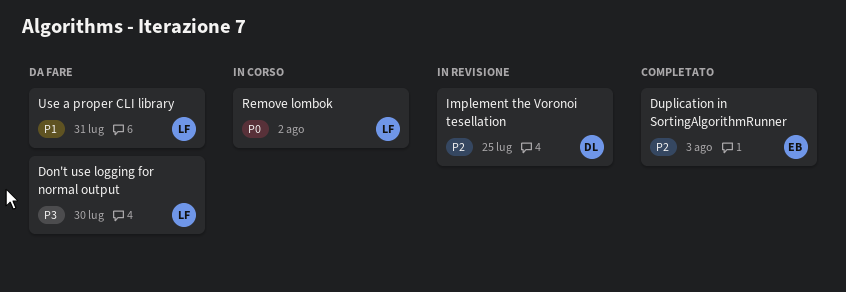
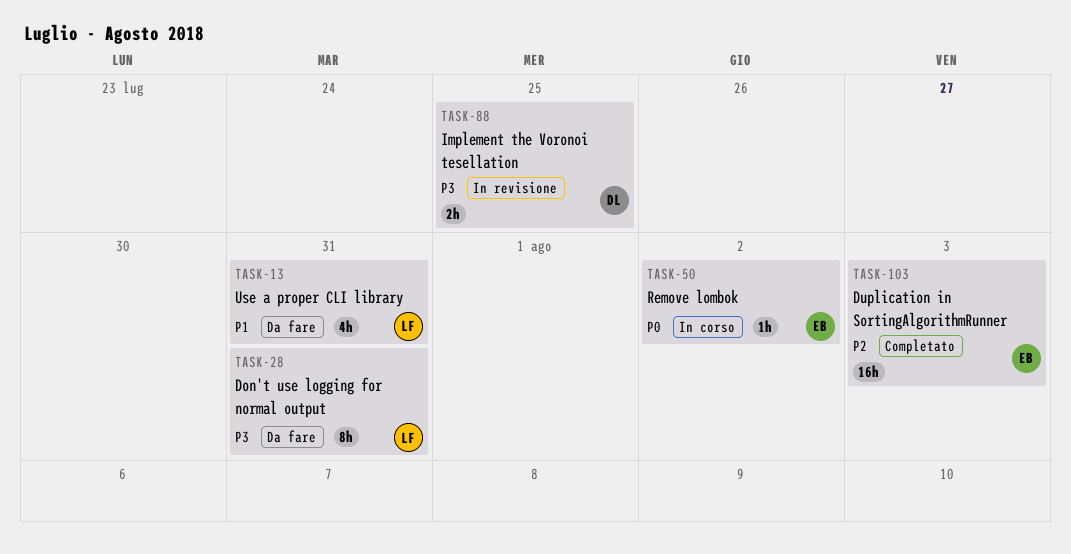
Don't use logging for normal output, due: Jul 30 -> Jul 31
Implement the Voronoi tesellation, priority: P2 -> P3
Remove lombok, owner: LF -> EB

